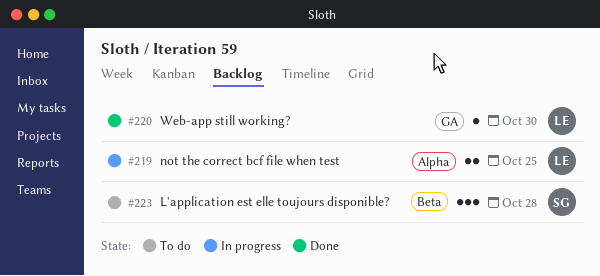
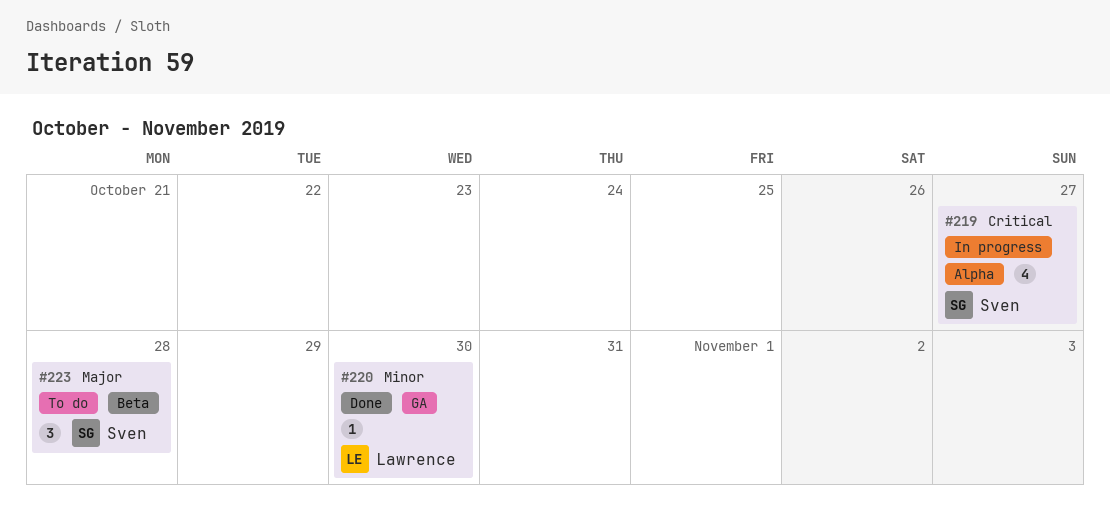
#219, owner: Lawrence -> Sven
#219, estimate: 2 -> 4
#219, due: Oct 25 -> Oct 27

